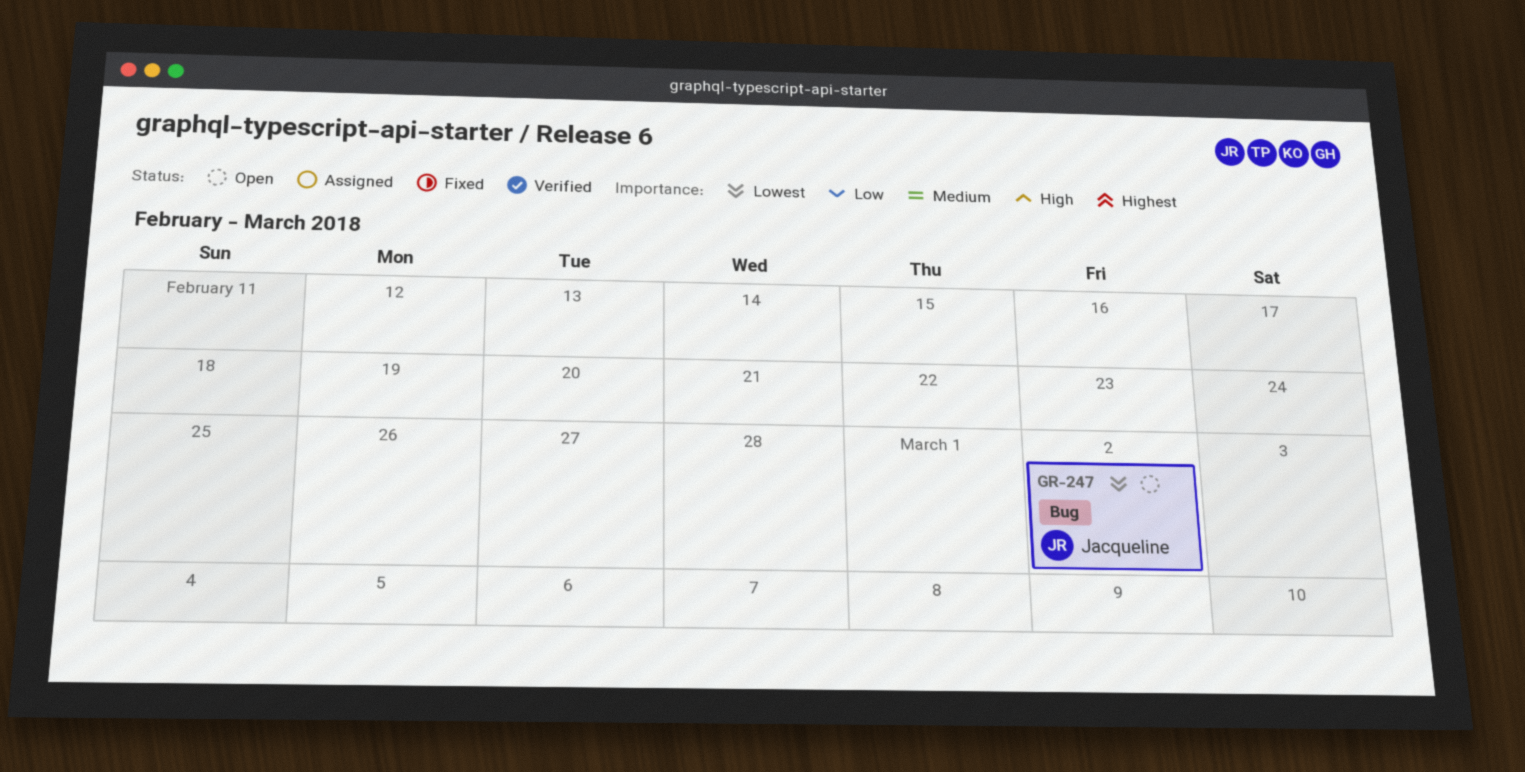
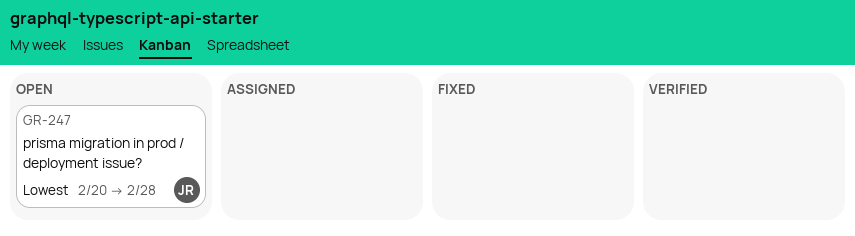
GR-247, due: Mar 2 -> Feb 28

